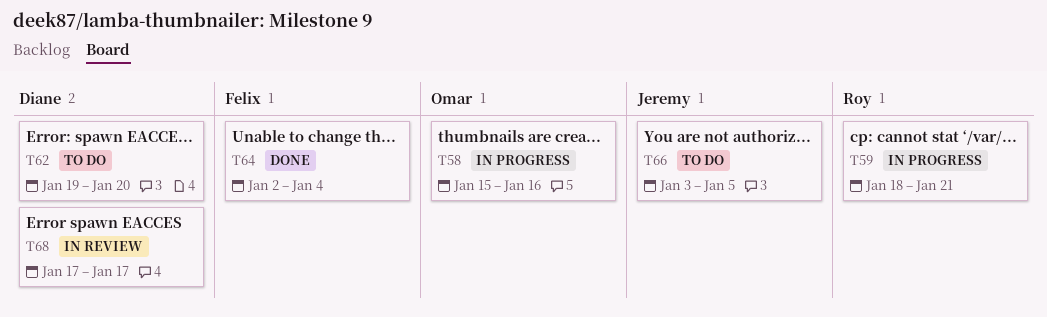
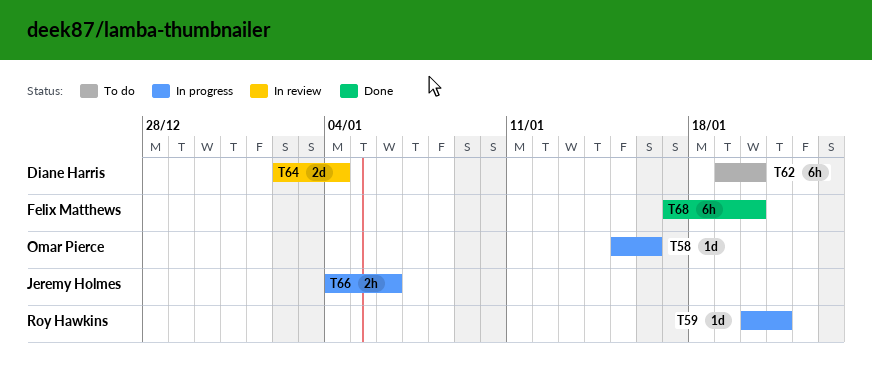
T59, start: Jan 18 -> Jan 20
T64, status: Done -> In review
T64, owner: Felix Matthews -> Diane Harris
T66, status: To do -> In progress
T66, start: Jan 3 -> Jan 4
T66, due: Jan 5 -> Jan 6
T68, status: In review -> Done
T68, owner: Diane Harris -> Felix Matthews
T68, due: Jan 17 -> Jan 20

